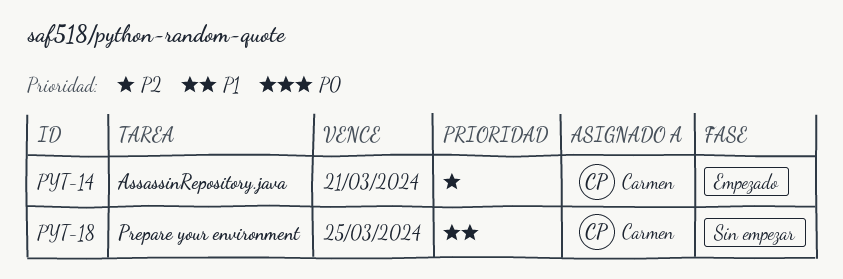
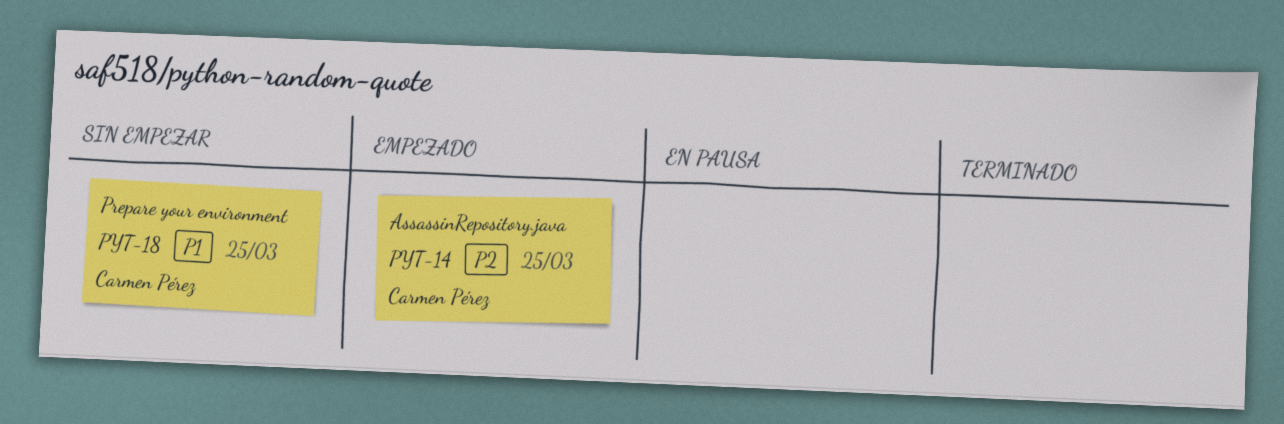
PYT-14, due: Mar 21 -> Mar 25

